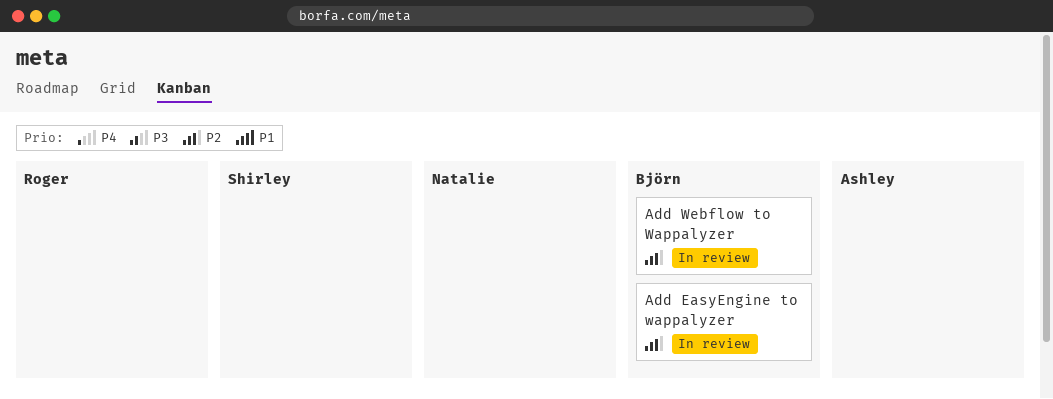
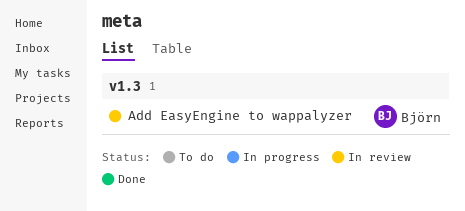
Add Webflow to Wappalyzer: present -> none

